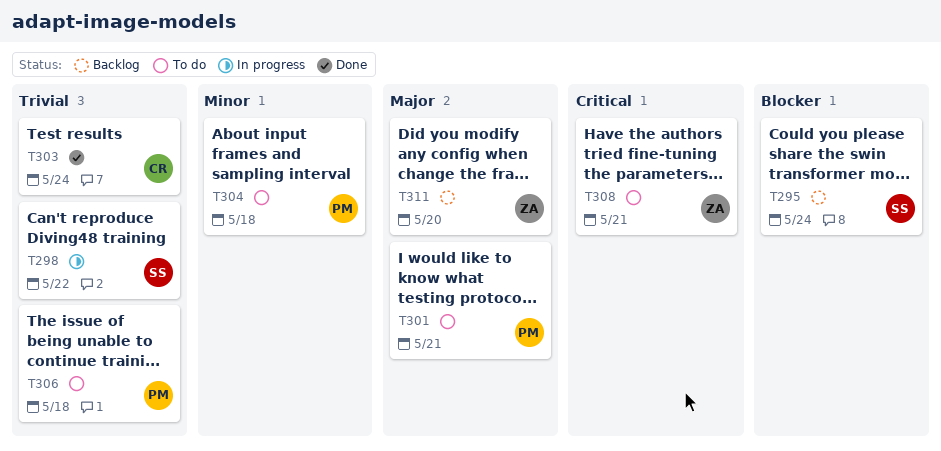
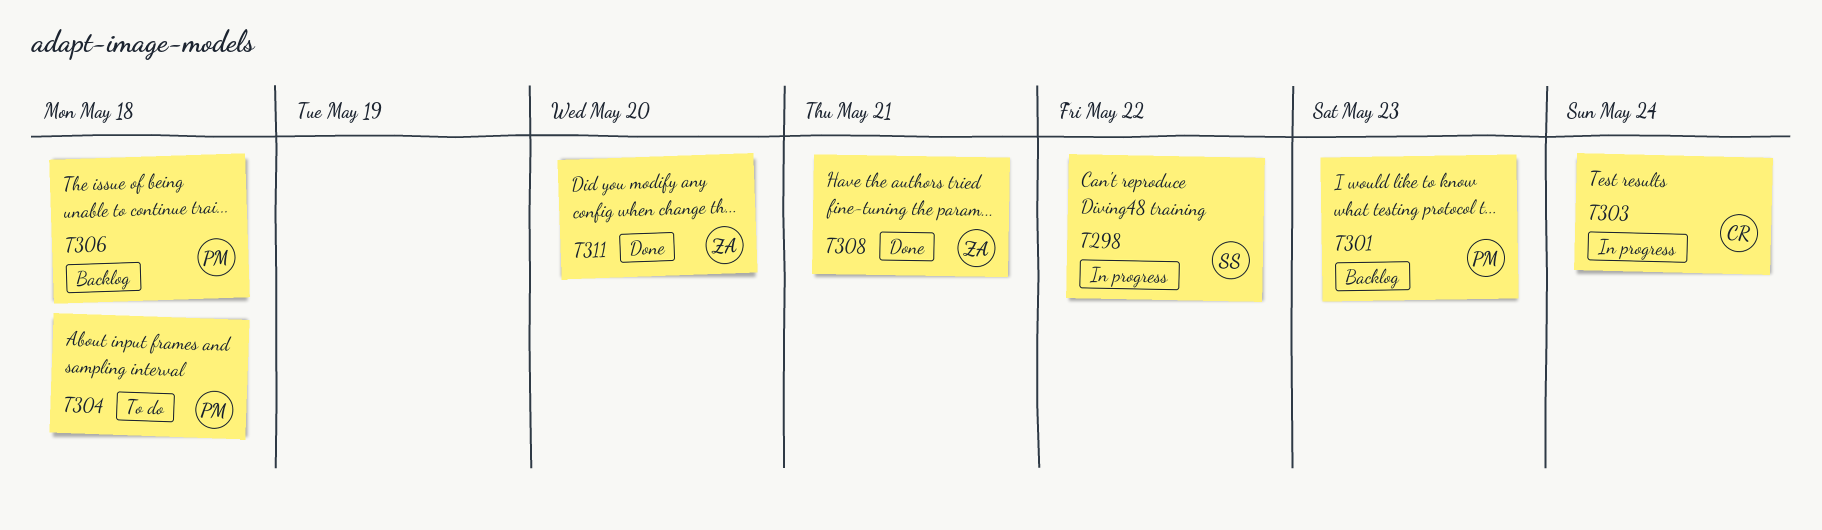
T295: present -> none
T301, status: To do -> Backlog
T301, due: May 21 -> May 23
T303, status: Done -> In progress
T306, status: To do -> Backlog
T308, status: To do -> Done
T311, status: Backlog -> Done

